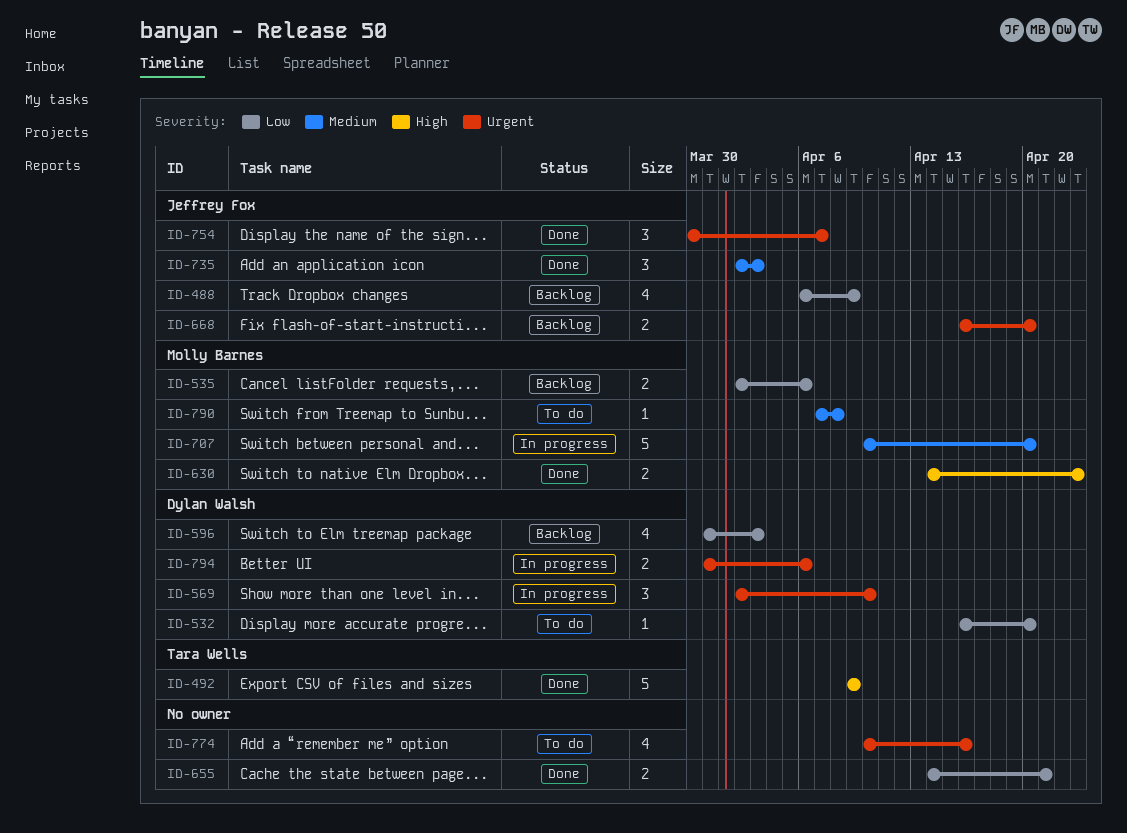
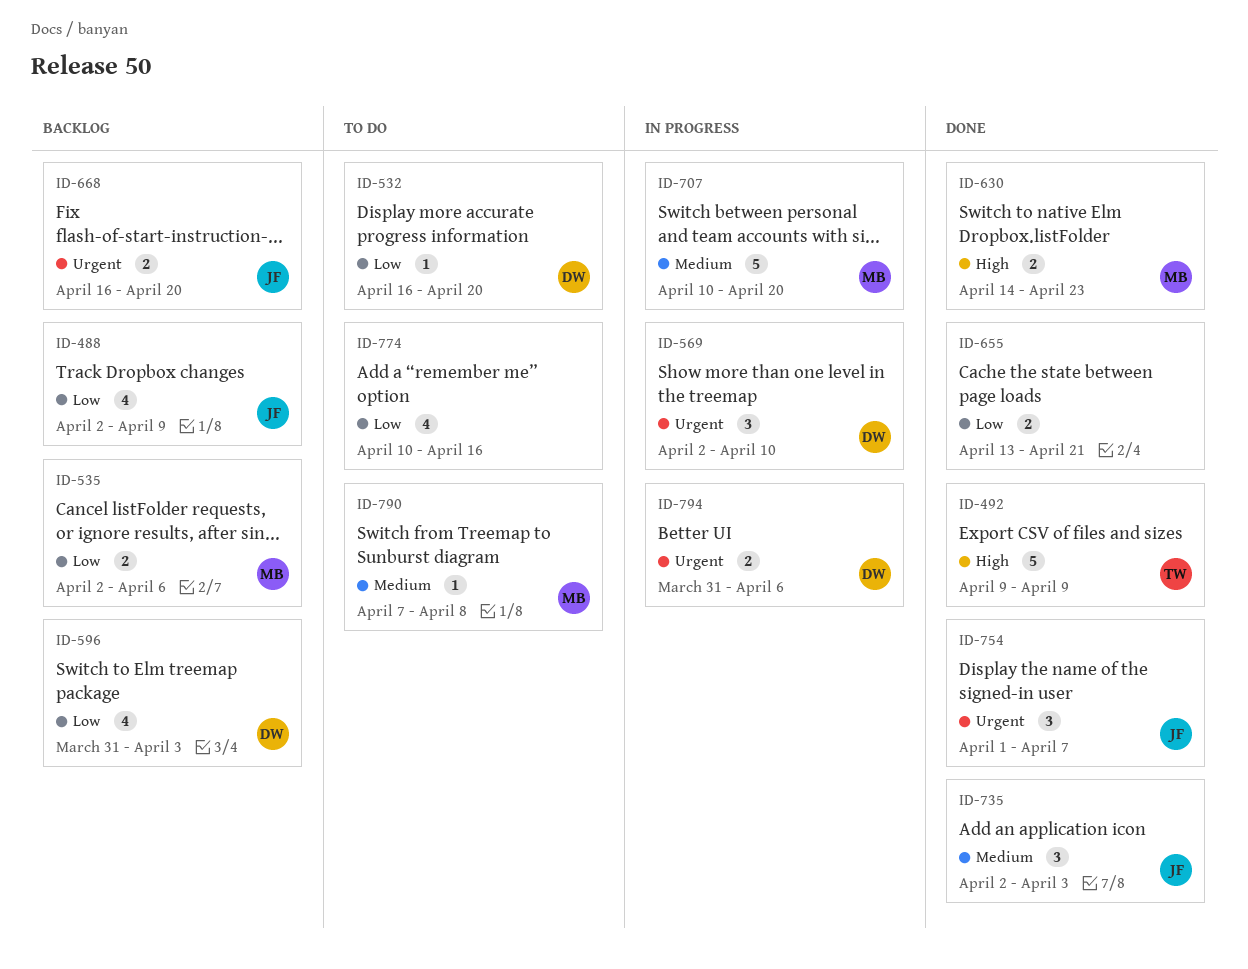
ID-488, start: Apr 6 -> Apr 2
ID-655, start: Apr 14 -> Apr 13
ID-754, start: Mar 30 -> Apr 1
ID-774, priority: Urgent -> Low

